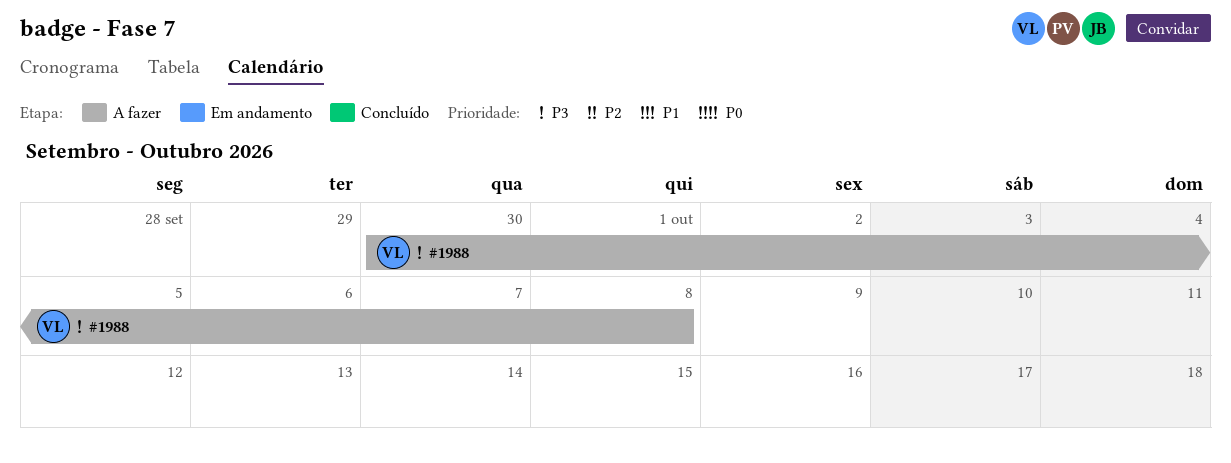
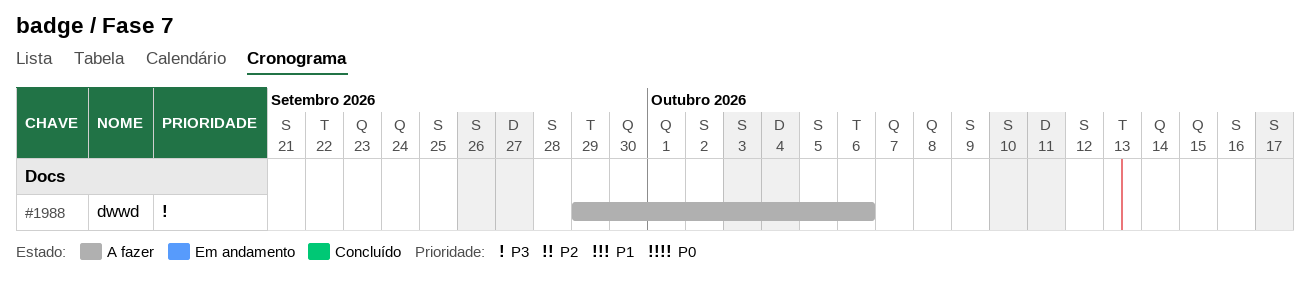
#1988, start: Sep 30 -> Sep 29
#1988, due: Oct 8 -> Oct 6

